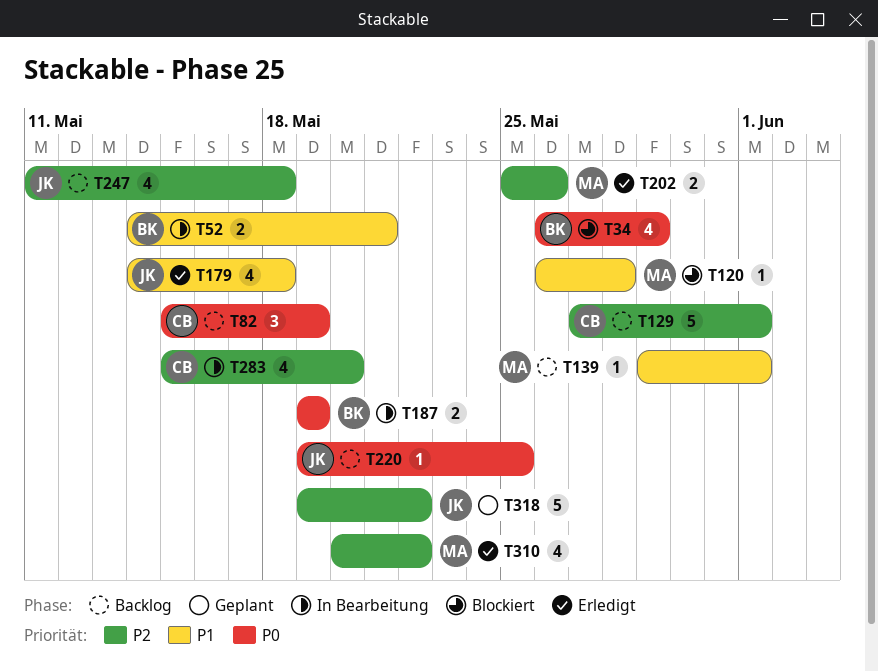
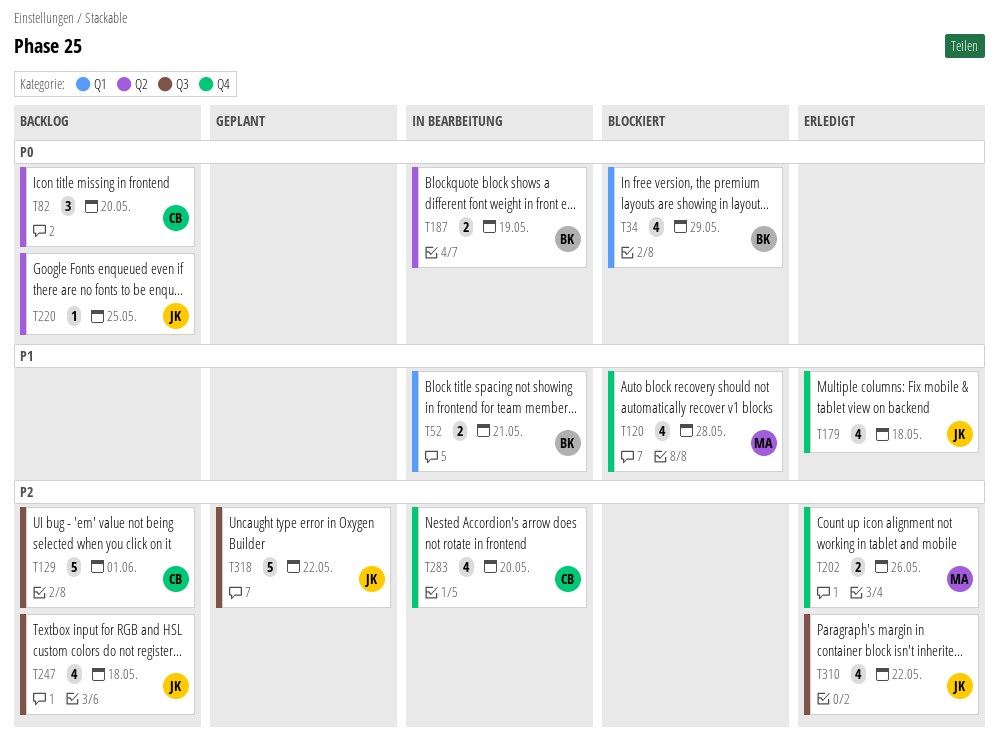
T82, due: May 19 -> May 20
T120, estimate: 1 -> 4
T139: present -> none
T310, owner: MA -> JK

